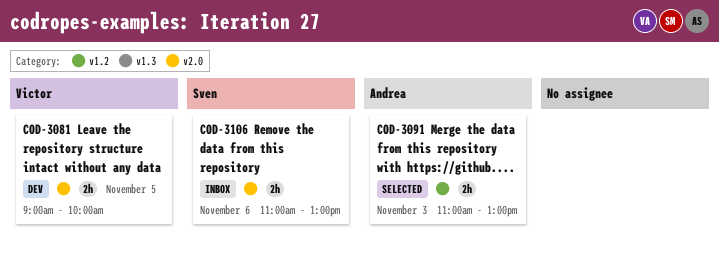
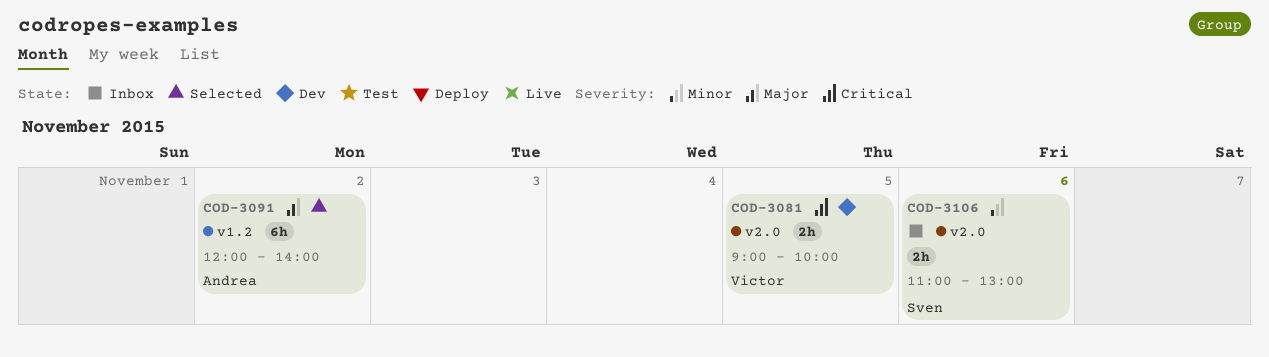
COD-3091, estimate: 2h -> 6h
COD-3091, day: Nov 3 -> Nov 2
COD-3091, begins: 11:00 -> 12:00
COD-3091, ends: 13:00 -> 14:00

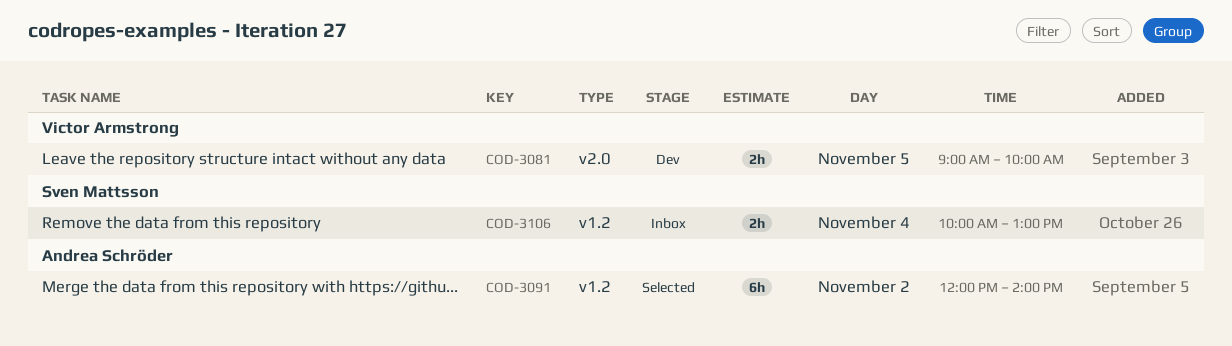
COD-3106, label: v2.0 -> v1.2
COD-3106, day: Nov 6 -> Nov 4
COD-3106, begins: 11:00 -> 10:00

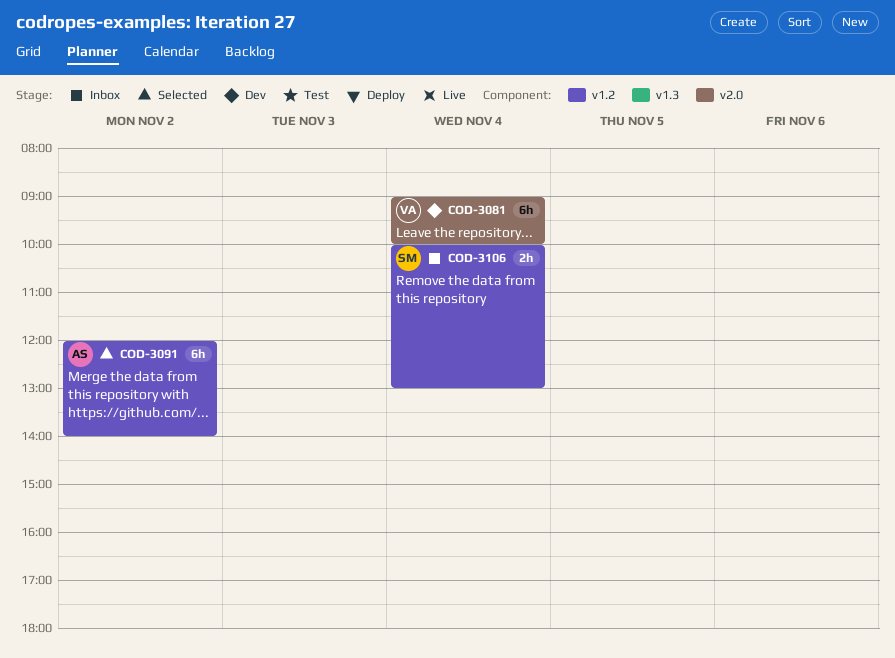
COD-3081, estimate: 2h -> 6h
COD-3081, day: Nov 5 -> Nov 4

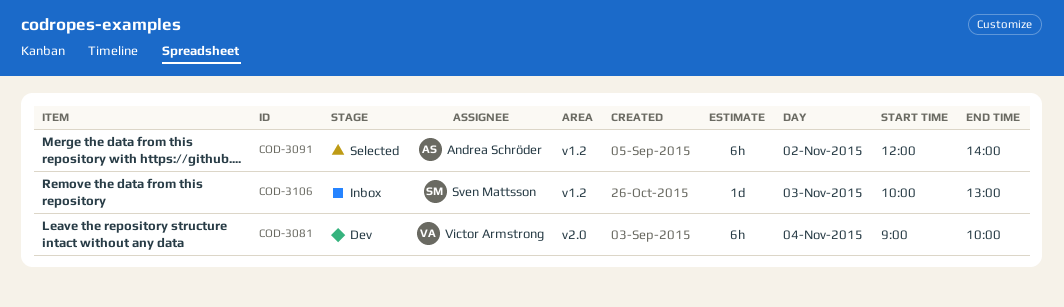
COD-3106, estimate: 2h -> 1d
COD-3106, day: Nov 4 -> Nov 3

